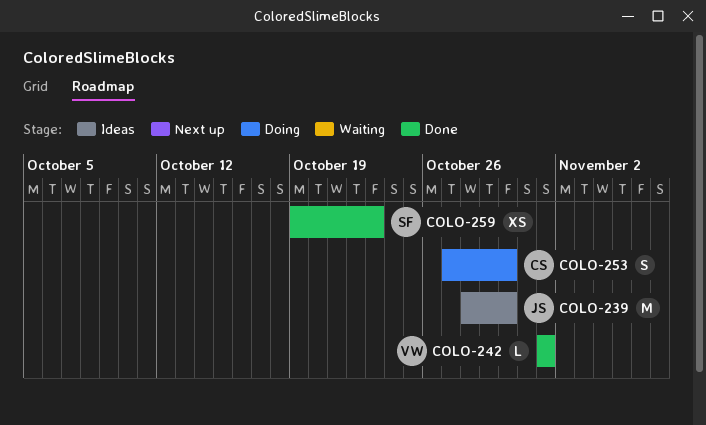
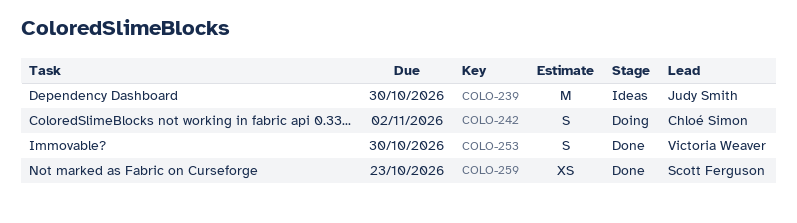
COLO-242, status: Done -> Doing
COLO-242, owner: Victoria Weaver -> Chloé Simon
COLO-242, estimate: L -> S
COLO-242, due: Nov 1 -> Nov 2
COLO-253, status: Doing -> Done
COLO-253, owner: Chloé Simon -> Victoria Weaver

